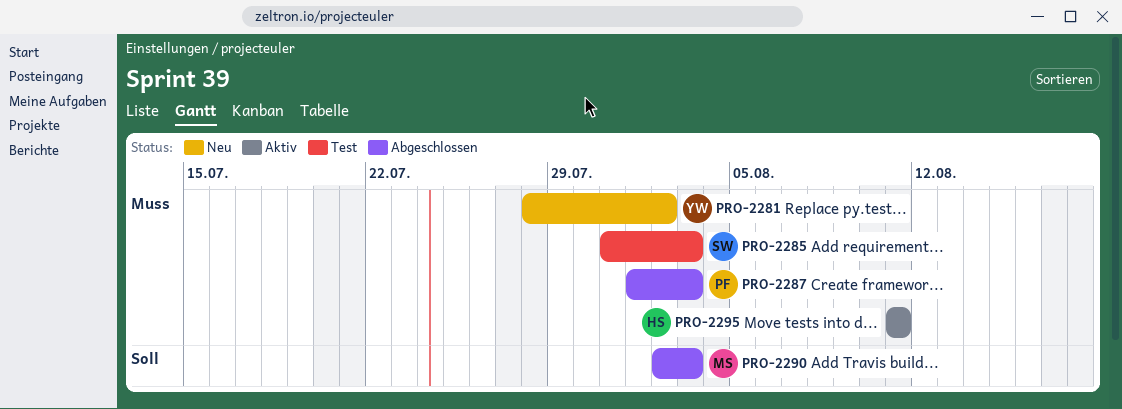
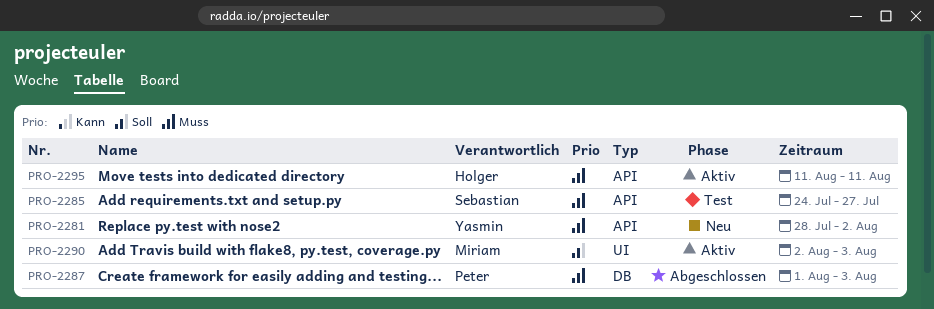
PRO-2285, start: Jul 31 -> Jul 24
PRO-2285, due: Aug 3 -> Jul 27
PRO-2290, status: Abgeschlossen -> Aktiv

